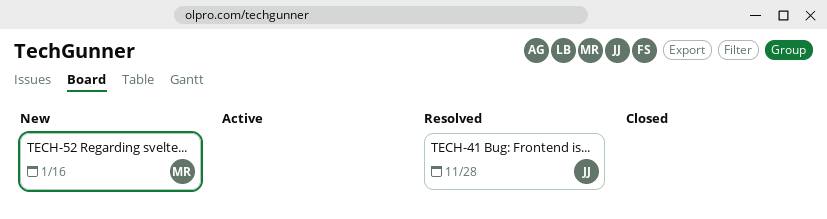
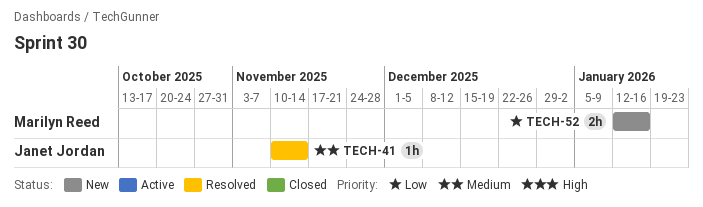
TECH-41, due: Nov 28 -> Nov 14

